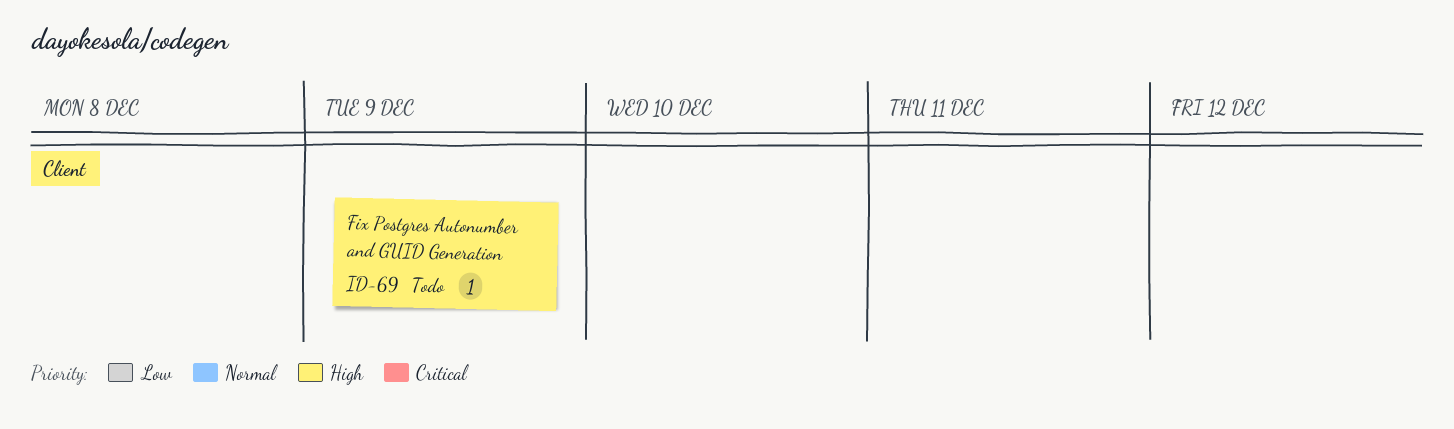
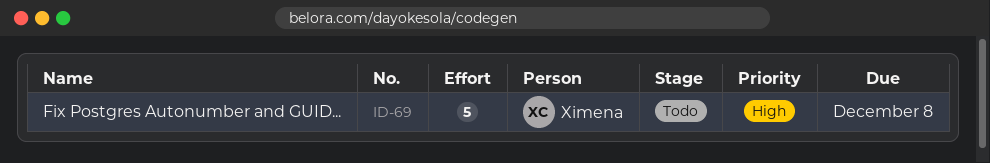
ID-69, estimate: 1 -> 5
ID-69, due: Dec 9 -> Dec 8

